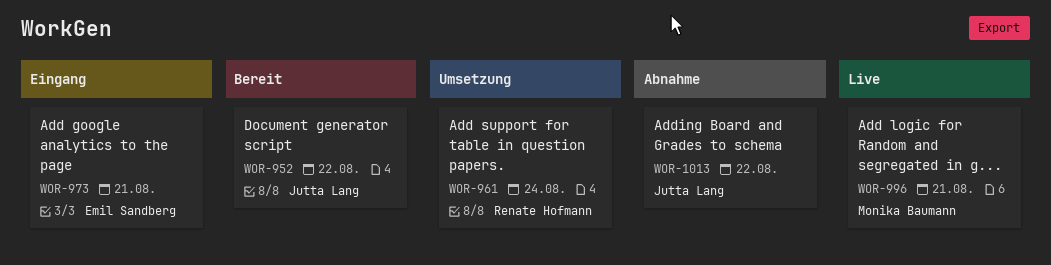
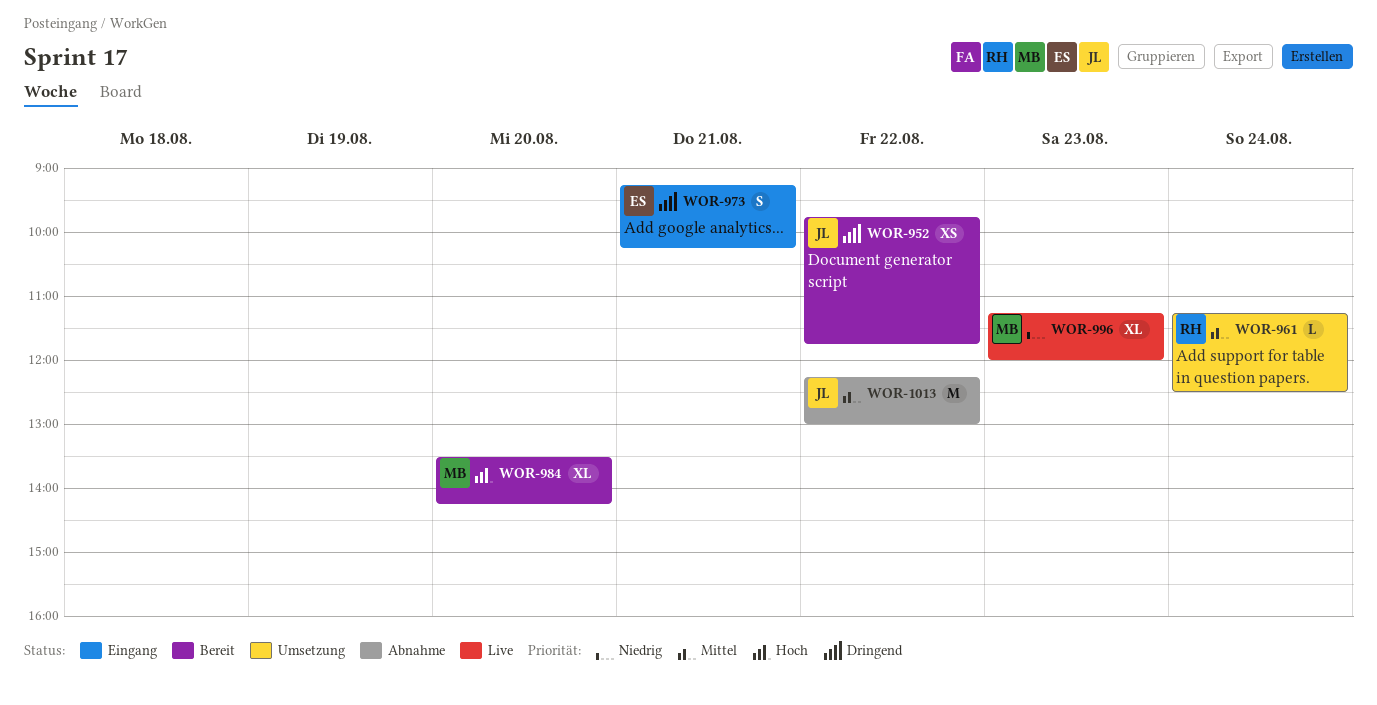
WOR-984: none -> present
WOR-996, day: Aug 21 -> Aug 23

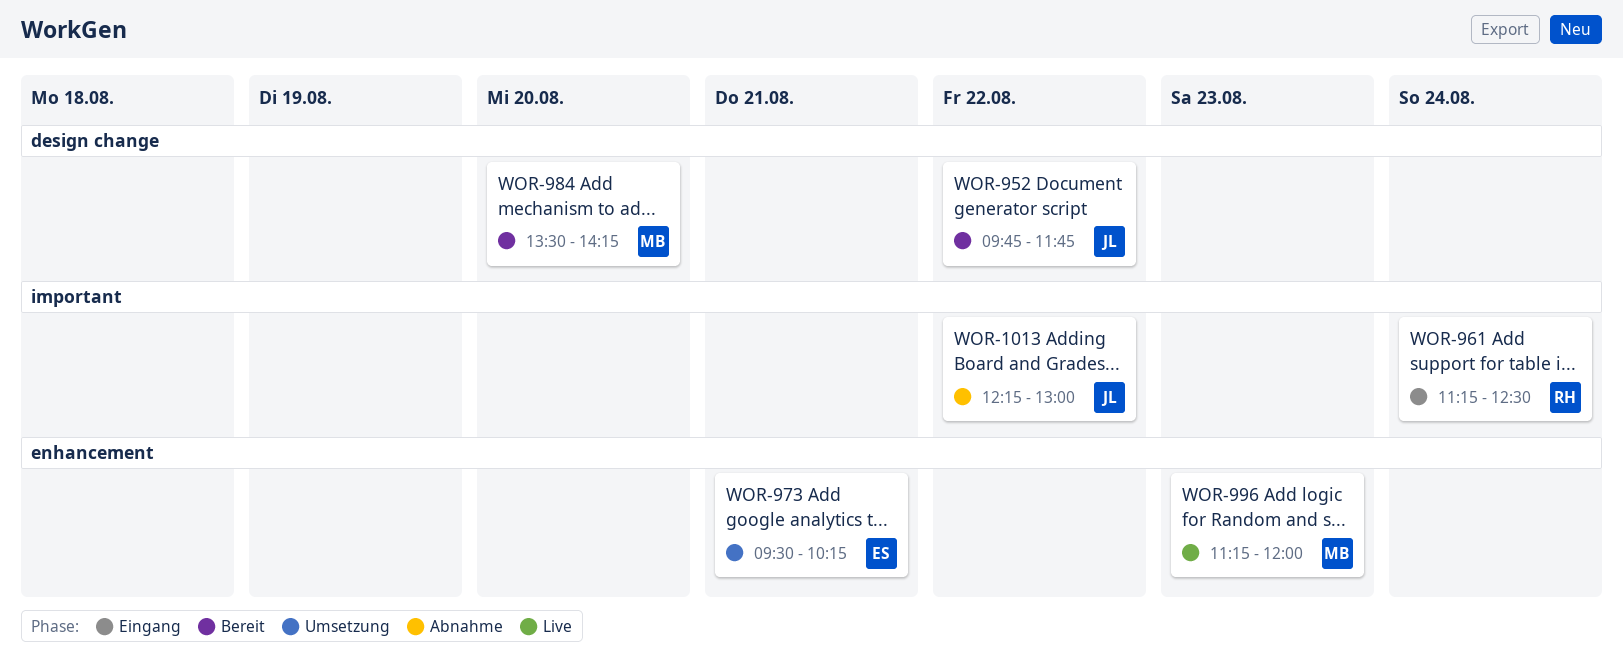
WOR-961, status: Umsetzung -> Eingang
WOR-973, status: Eingang -> Umsetzung
WOR-973, begins: 09:15 -> 09:30

